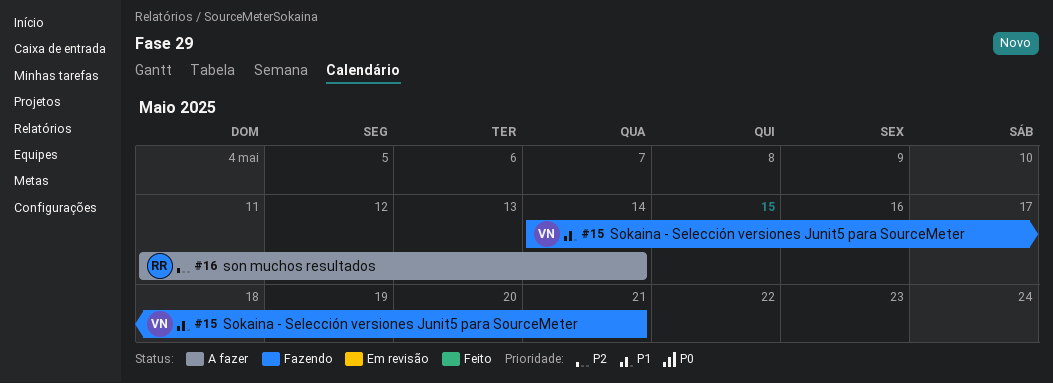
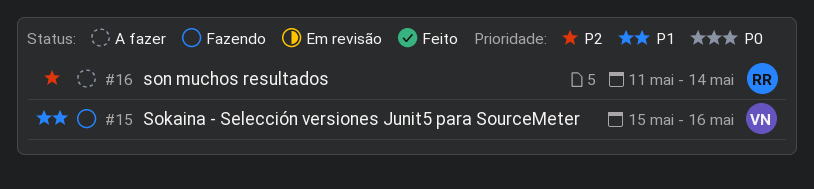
#15, start: May 14 -> May 15
#15, due: May 21 -> May 16

